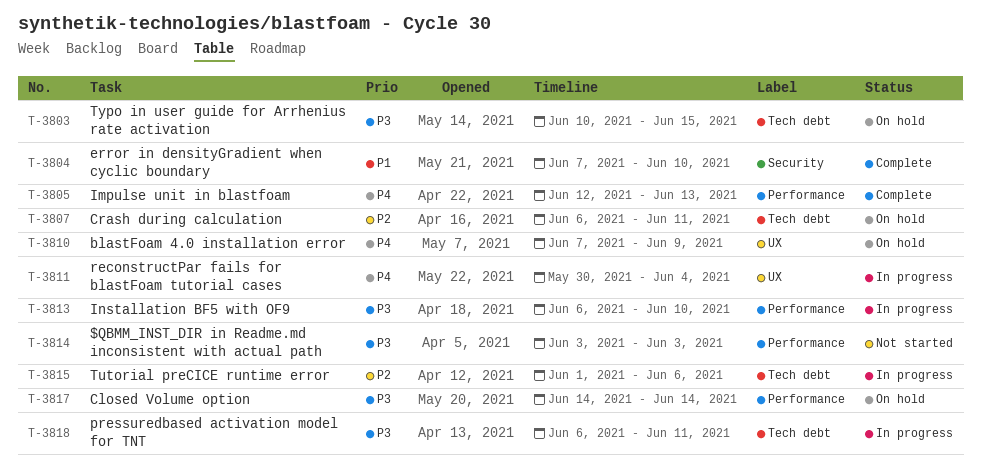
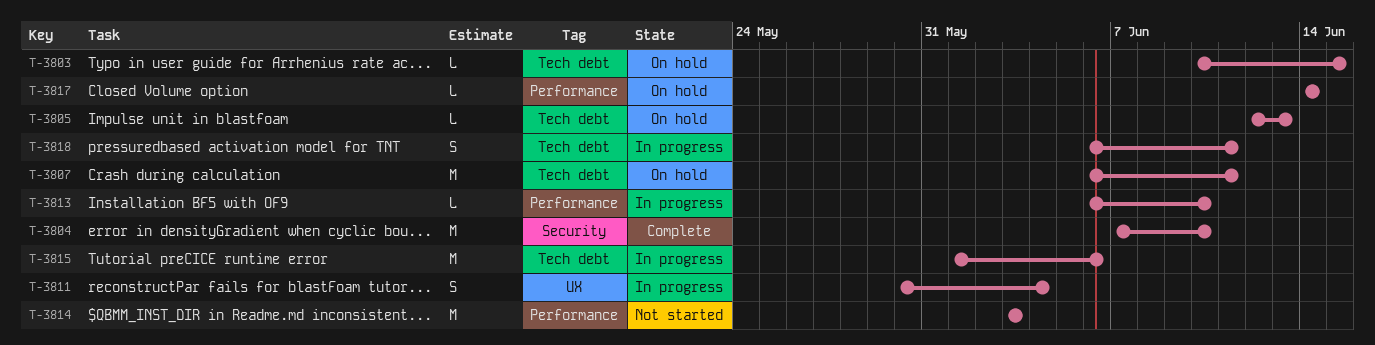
T-3805, status: Complete -> On hold
T-3805, label: Performance -> Tech debt
T-3810: present -> none

